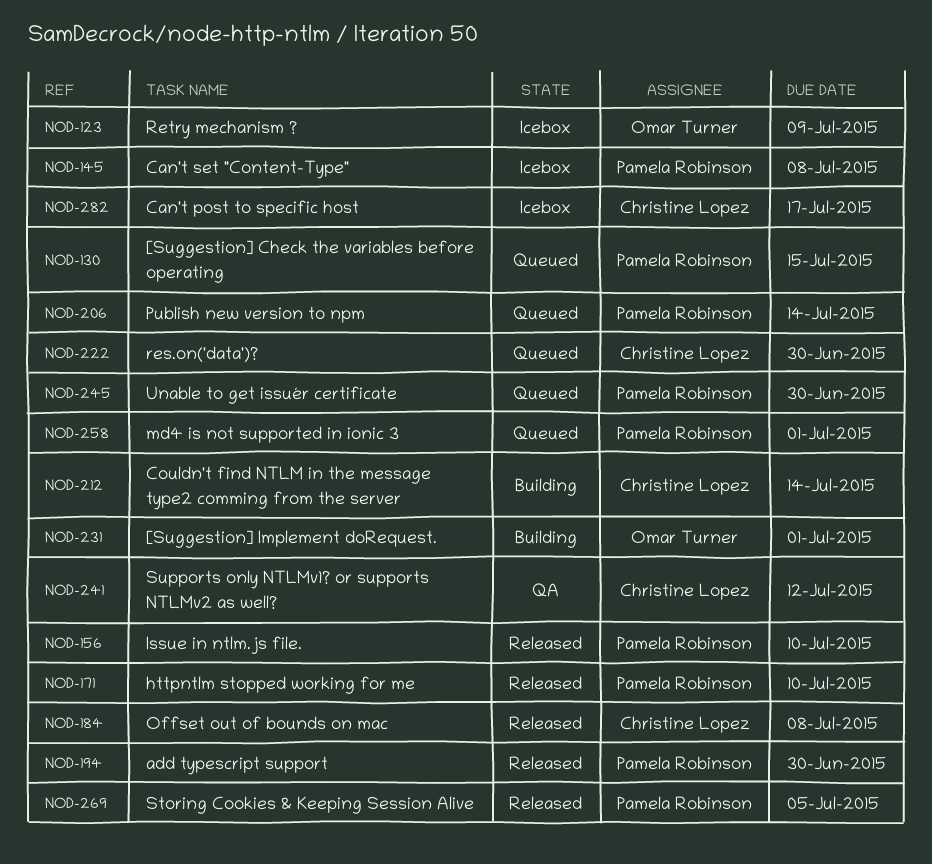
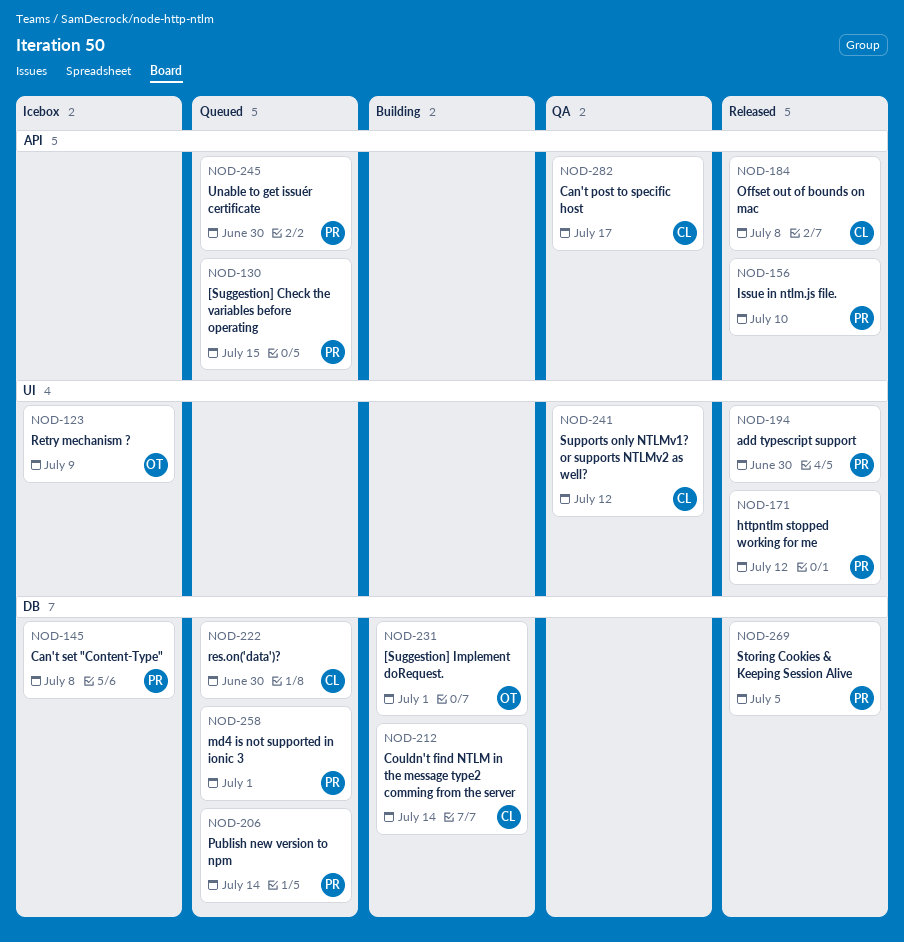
NOD-171, due: Jul 10 -> Jul 12
NOD-282, status: Icebox -> QA

